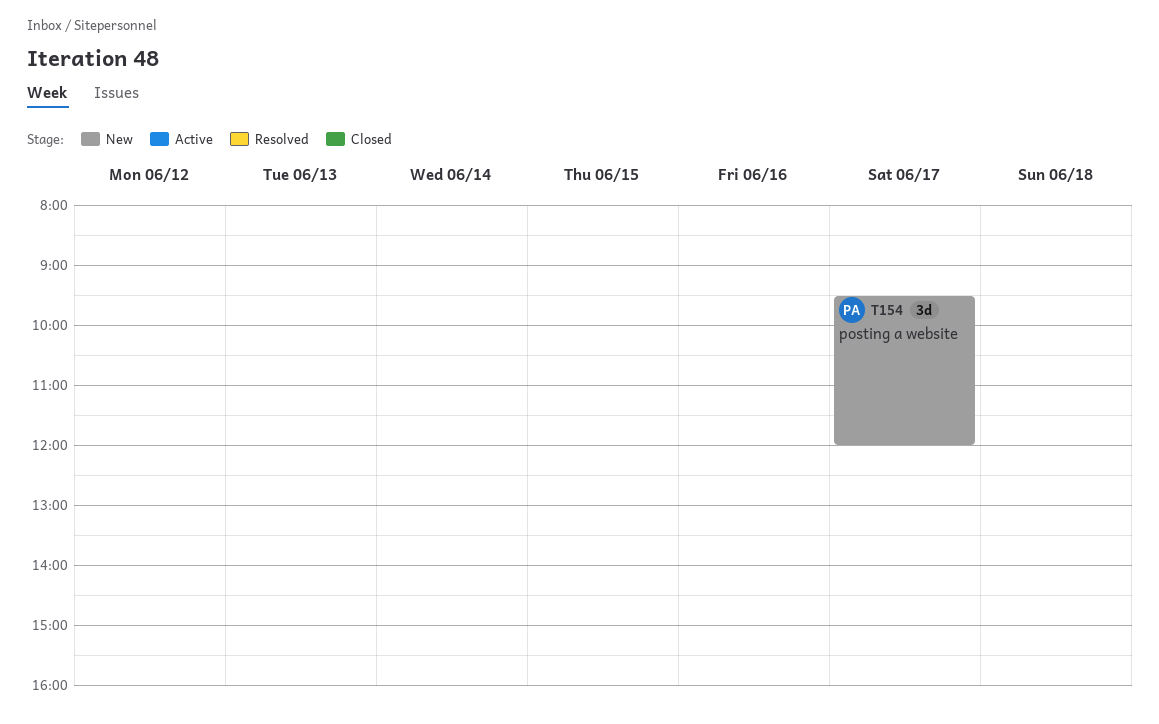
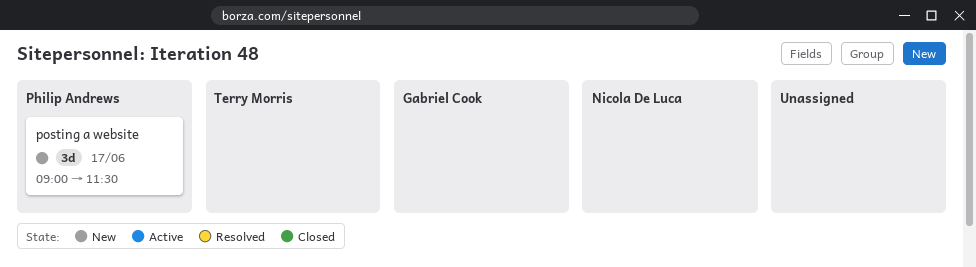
posting a website, begins: 09:30 -> 09:00
posting a website, ends: 12:00 -> 11:30

